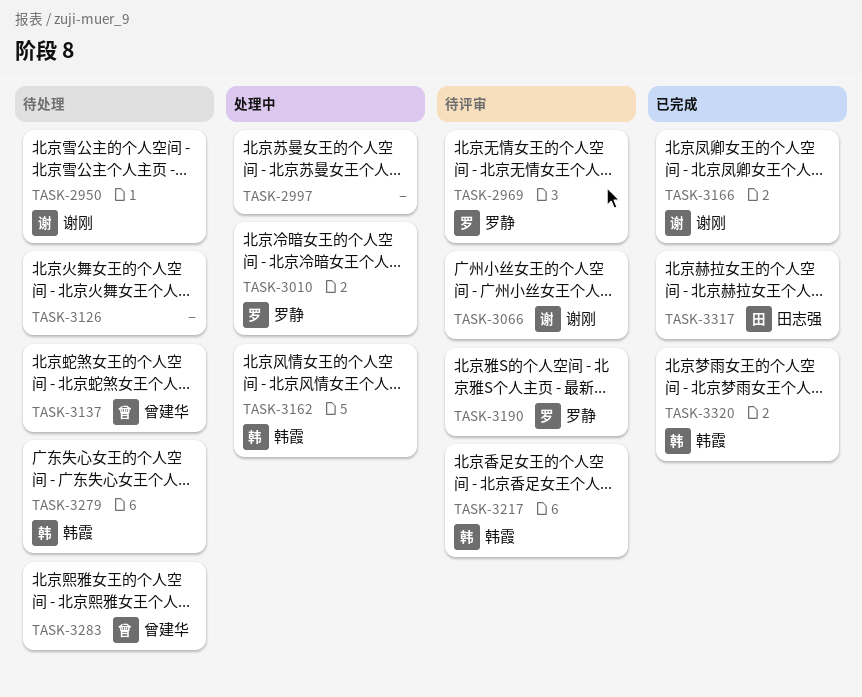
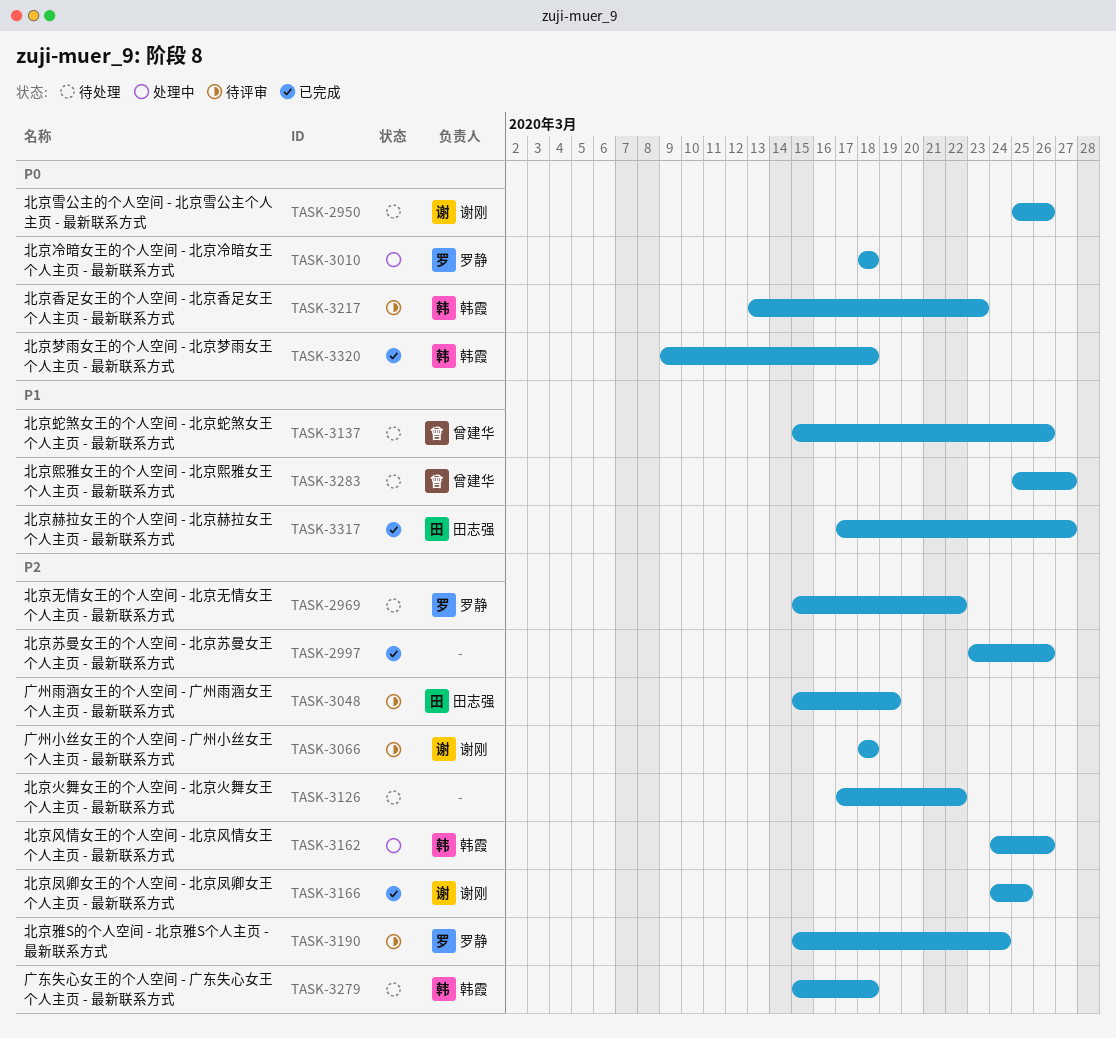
TASK-2969, status: 待评审 -> 待处理
TASK-2997, status: 处理中 -> 已完成
TASK-3048: none -> present

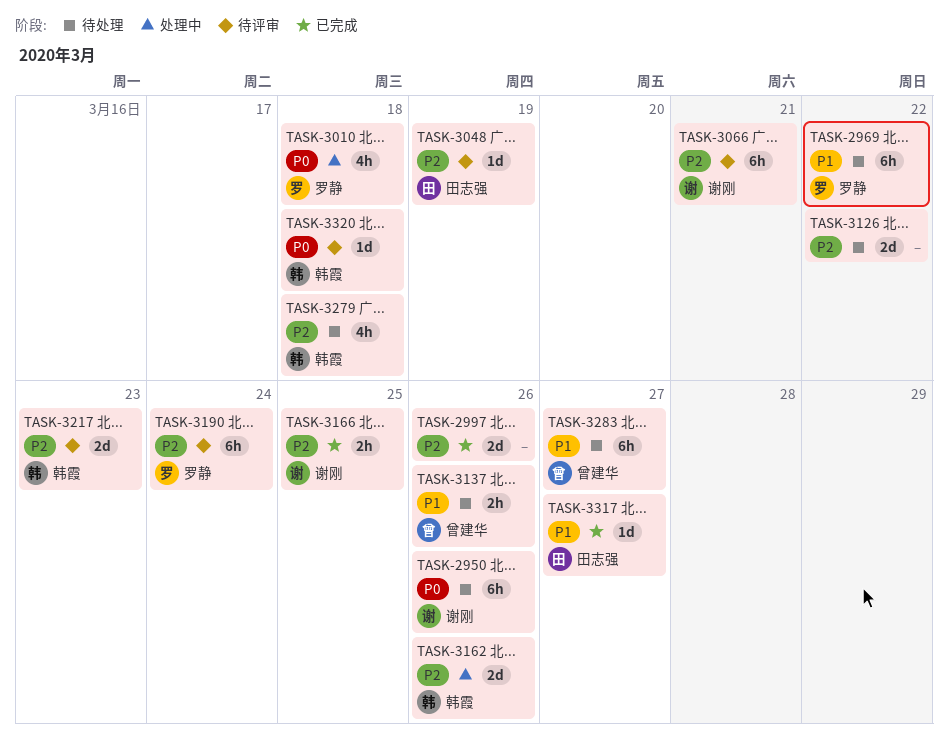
TASK-2969, priority: P2 -> P1
TASK-3066, due: Mar 18 -> Mar 21
TASK-3217, priority: P0 -> P2
TASK-3320, status: 已完成 -> 待评审

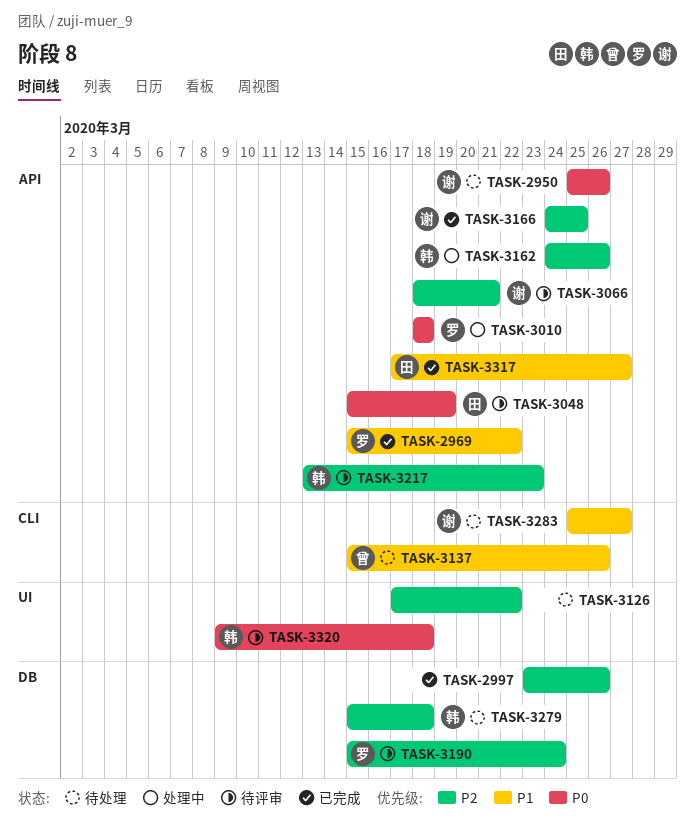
TASK-2969, status: 待处理 -> 已完成
TASK-3048, priority: P2 -> P0
TASK-3283, owner: 曾建华 -> 谢刚

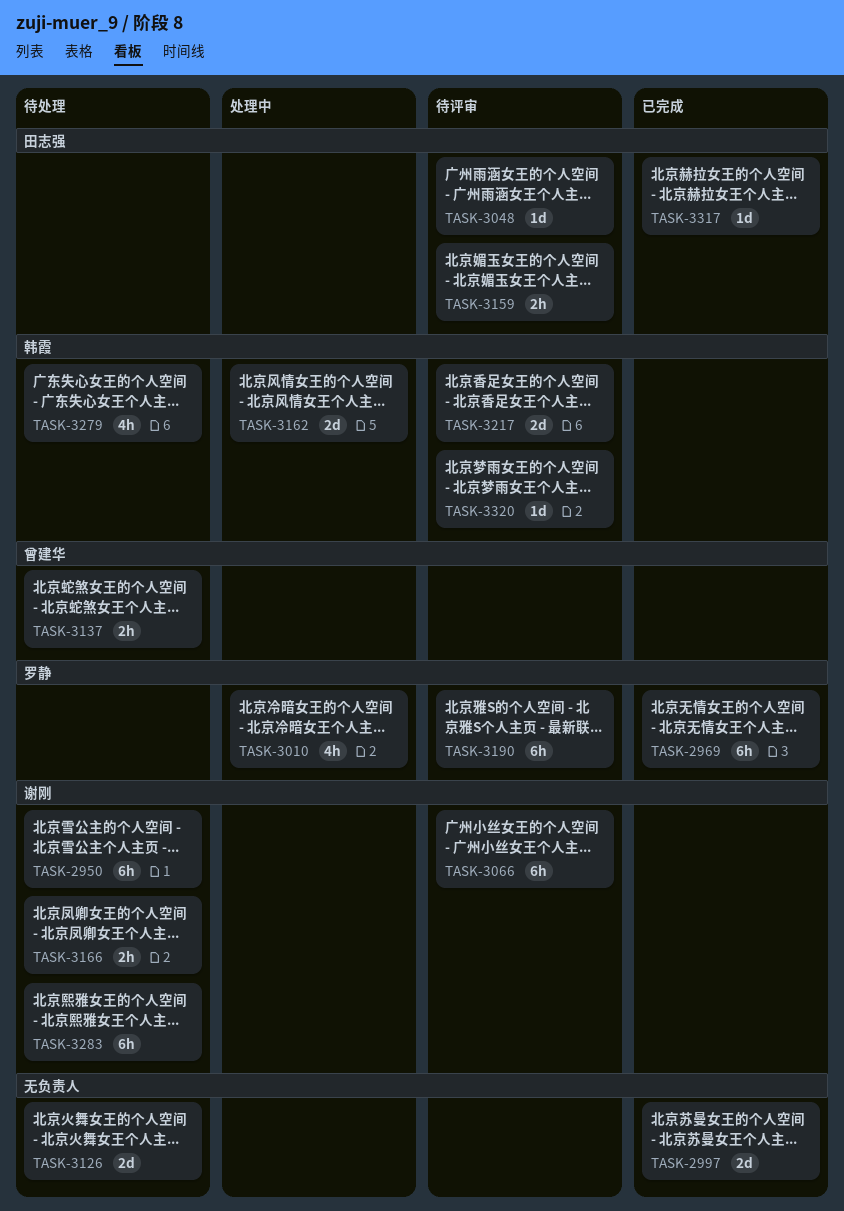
TASK-3159: none -> present
TASK-3166, status: 已完成 -> 待处理

